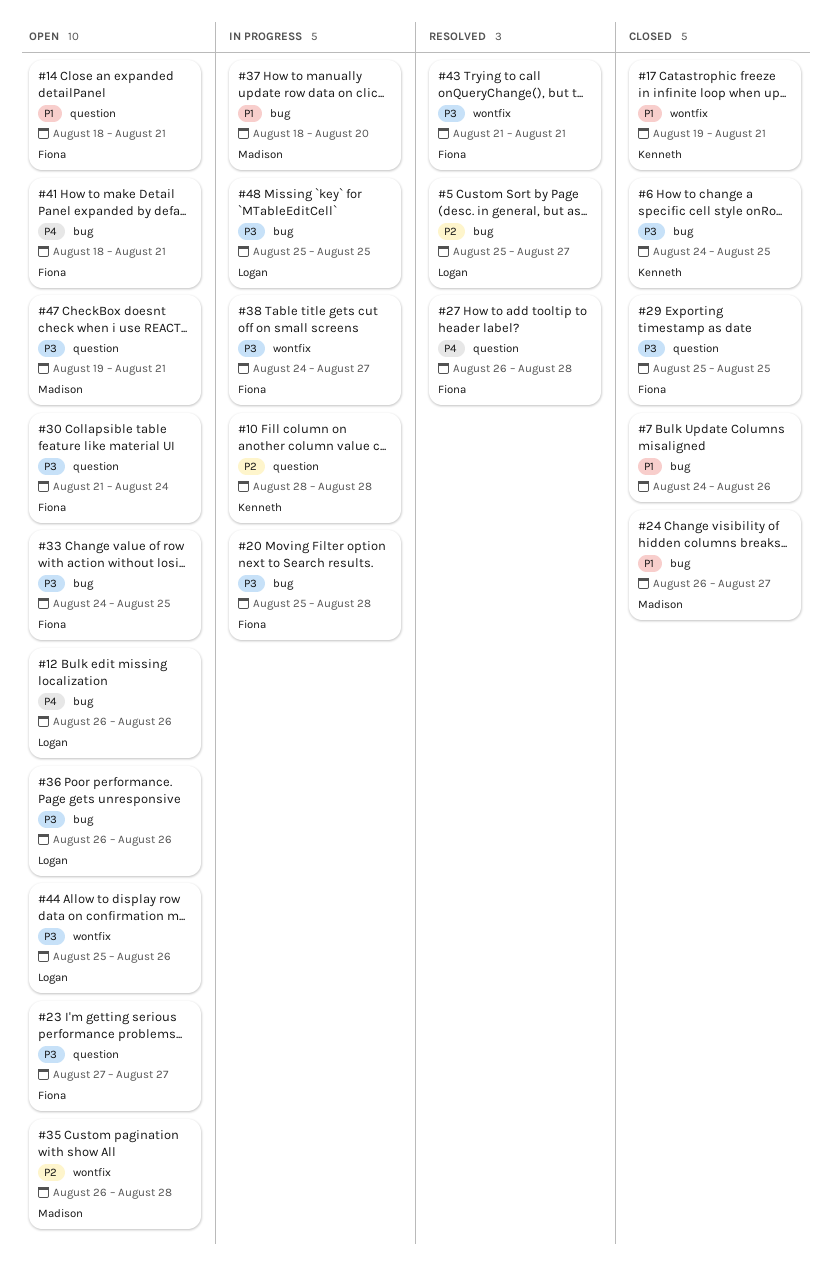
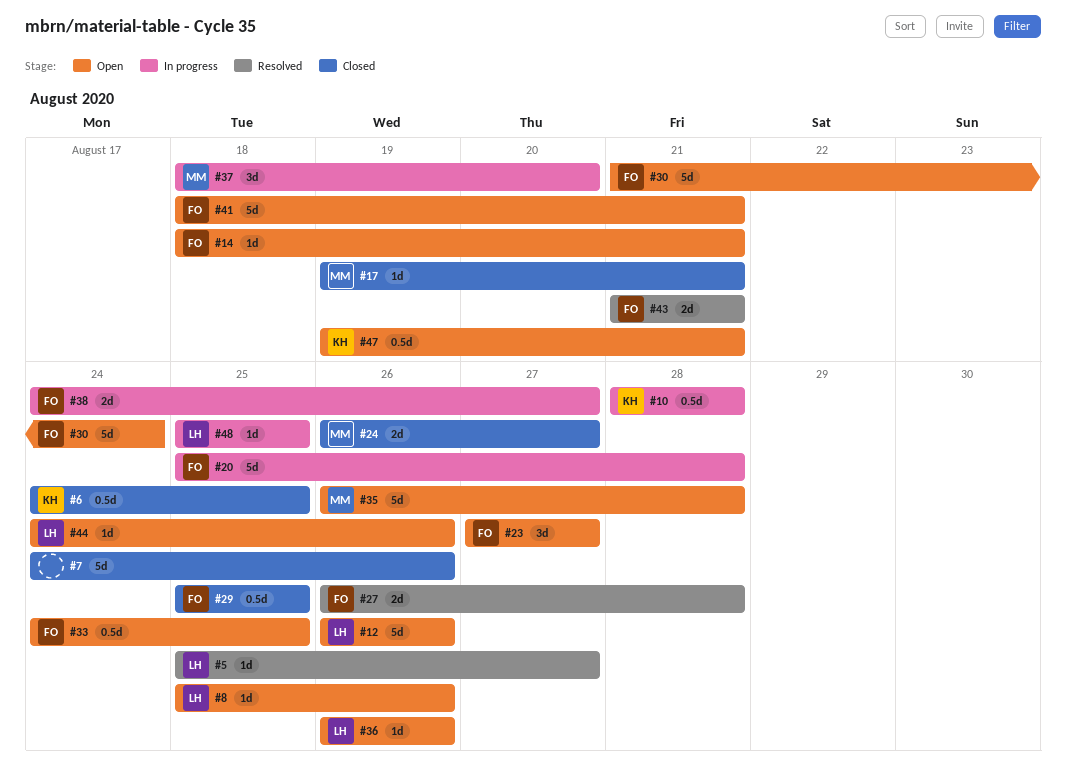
#8: none -> present
#17, owner: Kenneth -> Madison
#44, start: Aug 25 -> Aug 24
#47, owner: Madison -> Kenneth

